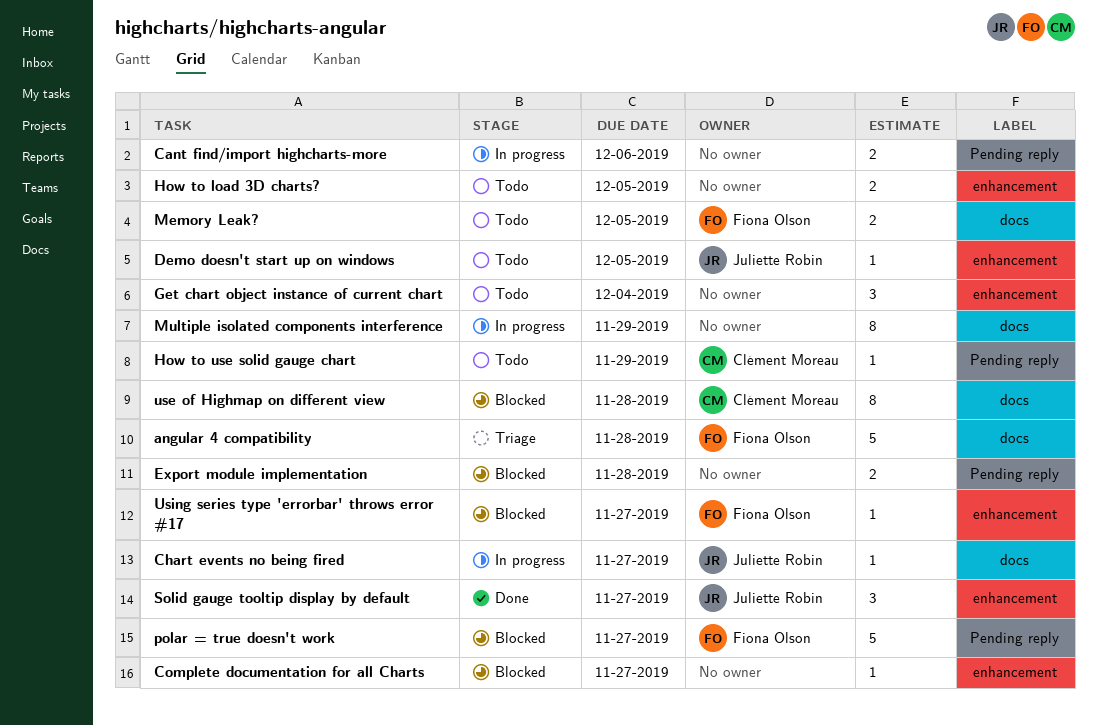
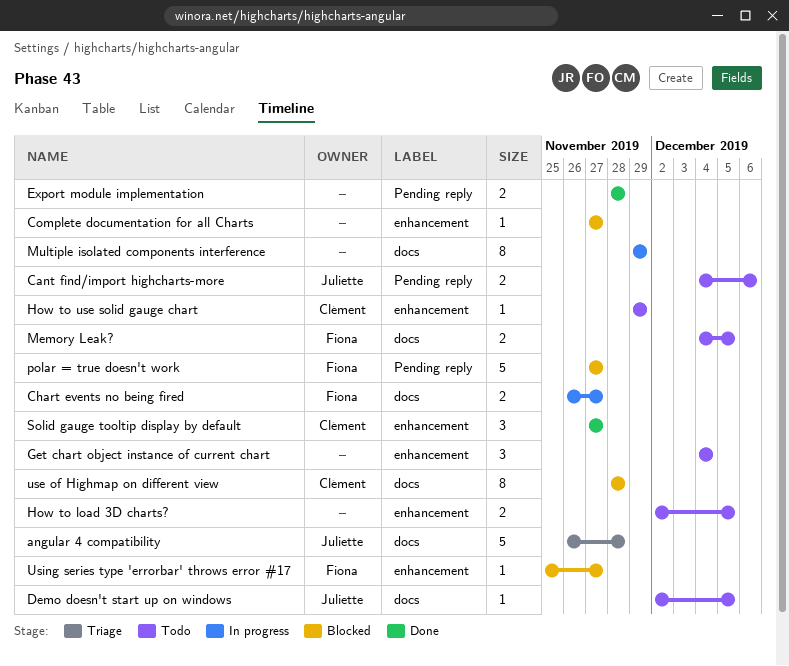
angular 4 compatibility, owner: Fiona Olson -> Juliette Robin
Cant find/import highcharts-more, status: In progress -> Todo
Cant find/import highcharts-more, owner: none -> Juliette Robin
Chart events no being fired, owner: Juliette Robin -> Fiona Olson
Chart events no being fired, estimate: 1 -> 2
Demo doesn't start up on windows, label: enhancement -> docs
Export module implementation, status: Blocked -> Done
How to use solid gauge chart, label: Pending reply -> enhancement
Solid gauge tooltip display by default, owner: Juliette Robin -> Clément Moreau

